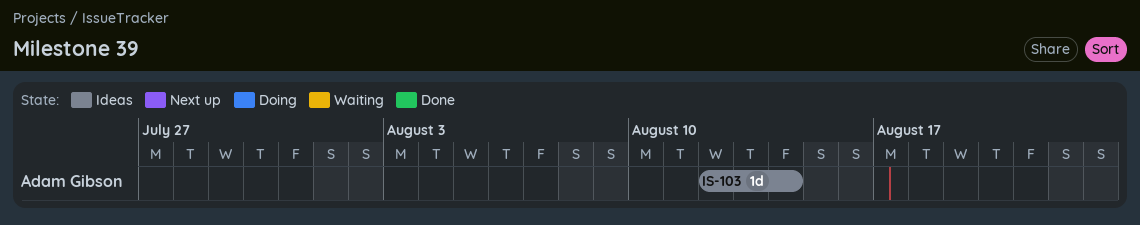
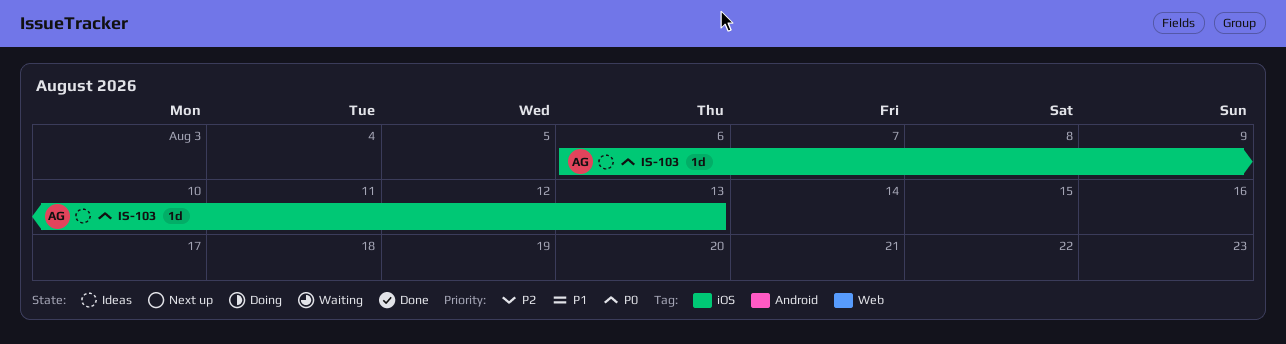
IS-103, start: Aug 12 -> Aug 6
IS-103, due: Aug 14 -> Aug 13

